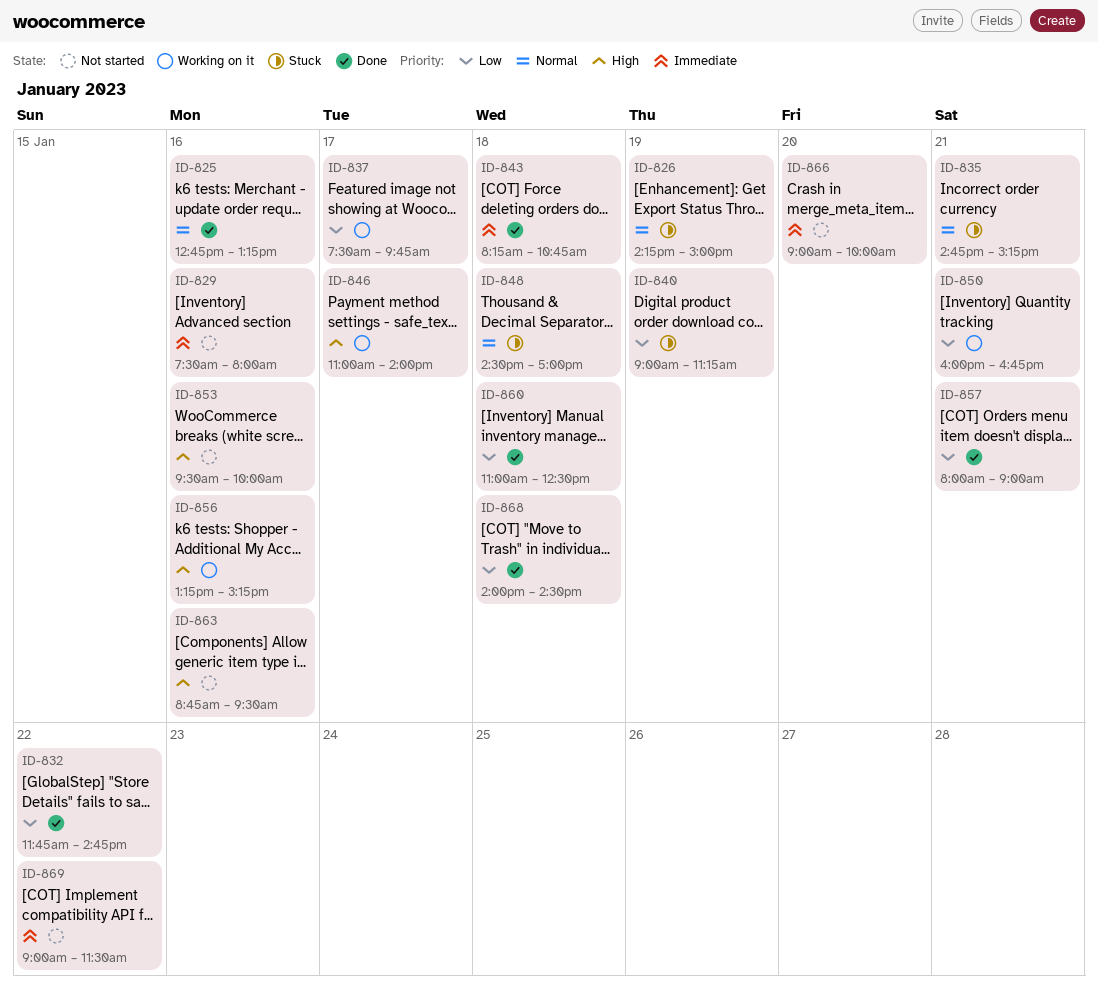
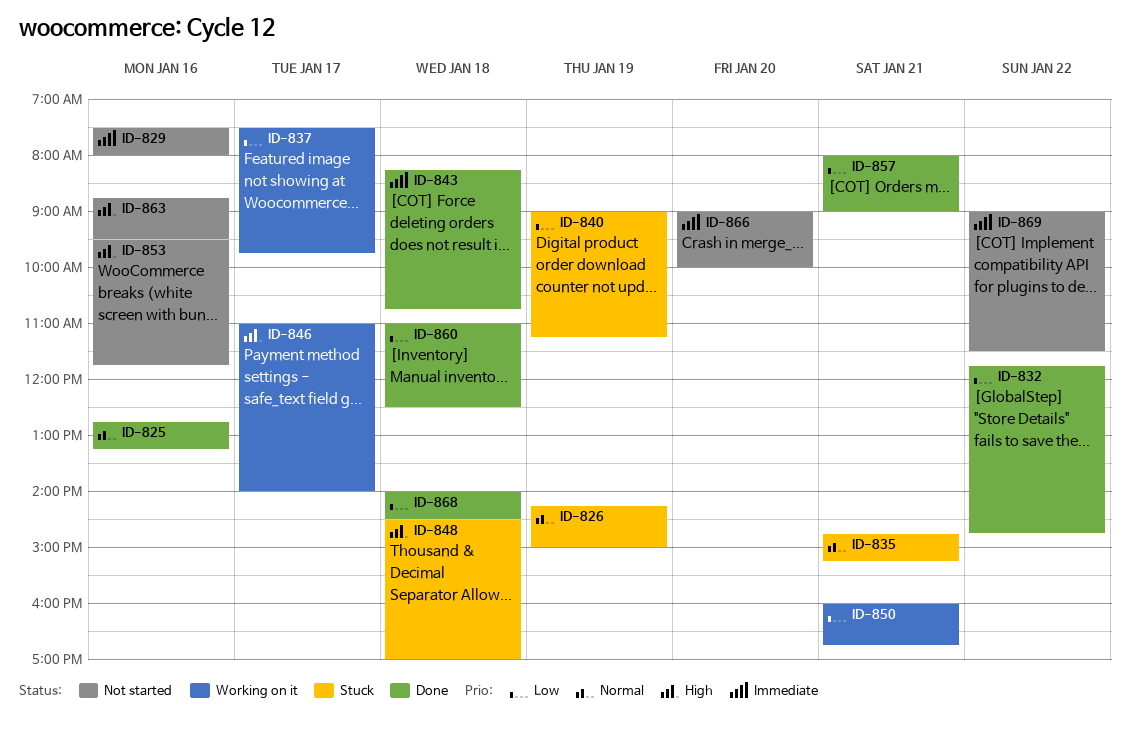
ID-848, priority: Normal -> High
ID-853, ends: 10:00 -> 11:45
ID-856: present -> none

